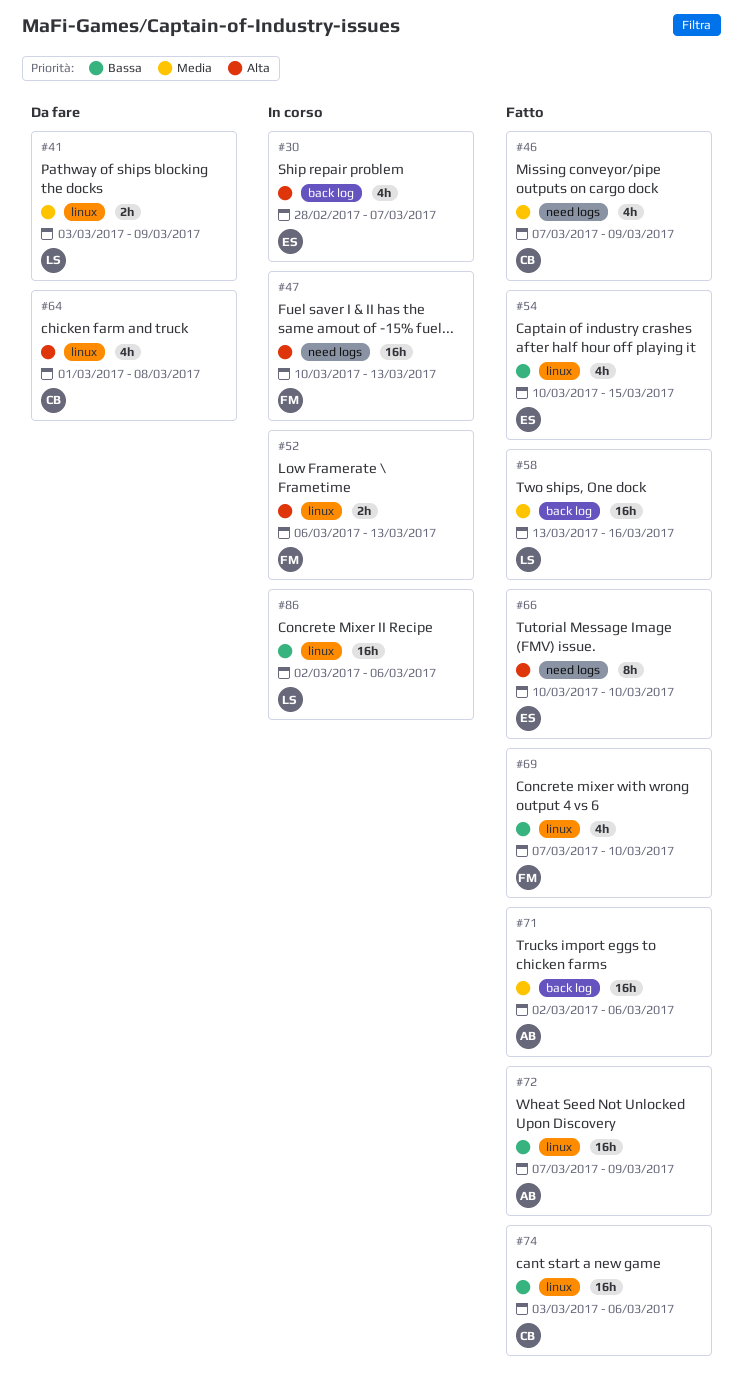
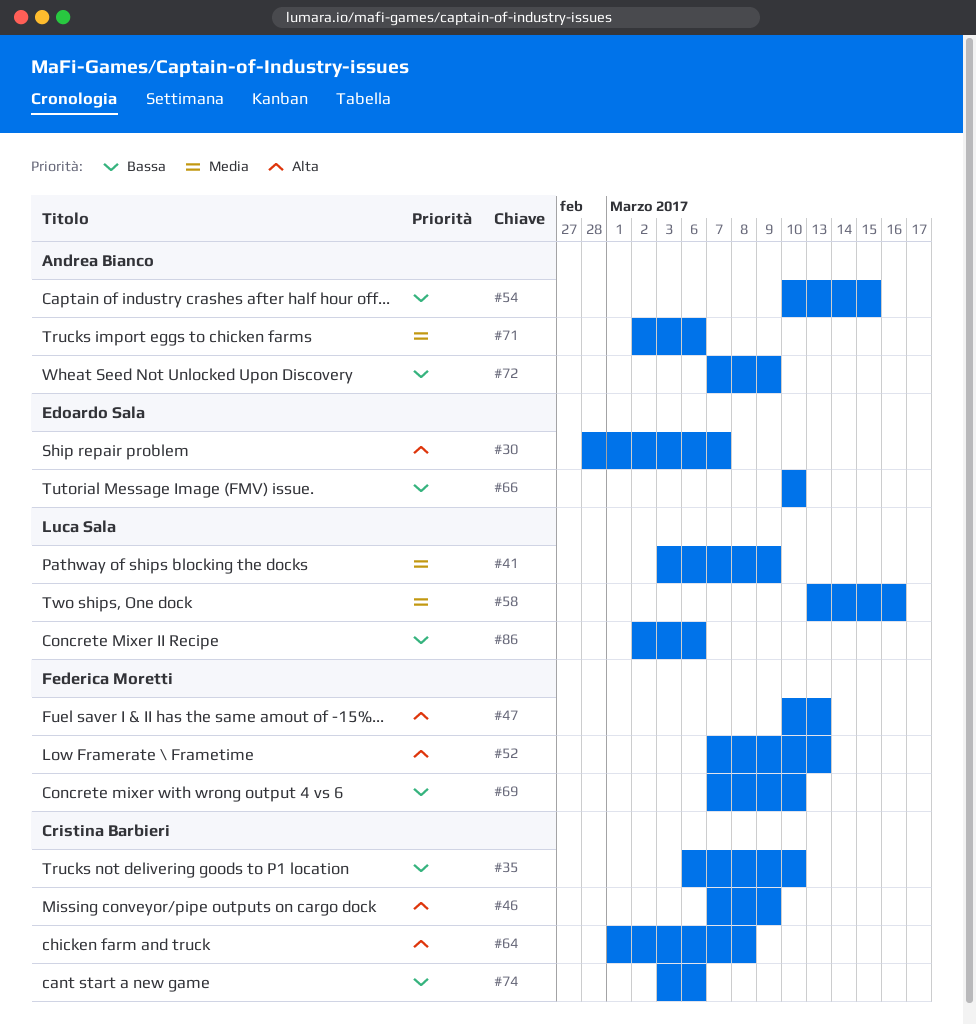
#35: none -> present
#46, priority: Media -> Alta
#52, start: Mar 6 -> Mar 7
#54, owner: Edoardo Sala -> Andrea Bianco
#66, priority: Alta -> Bassa

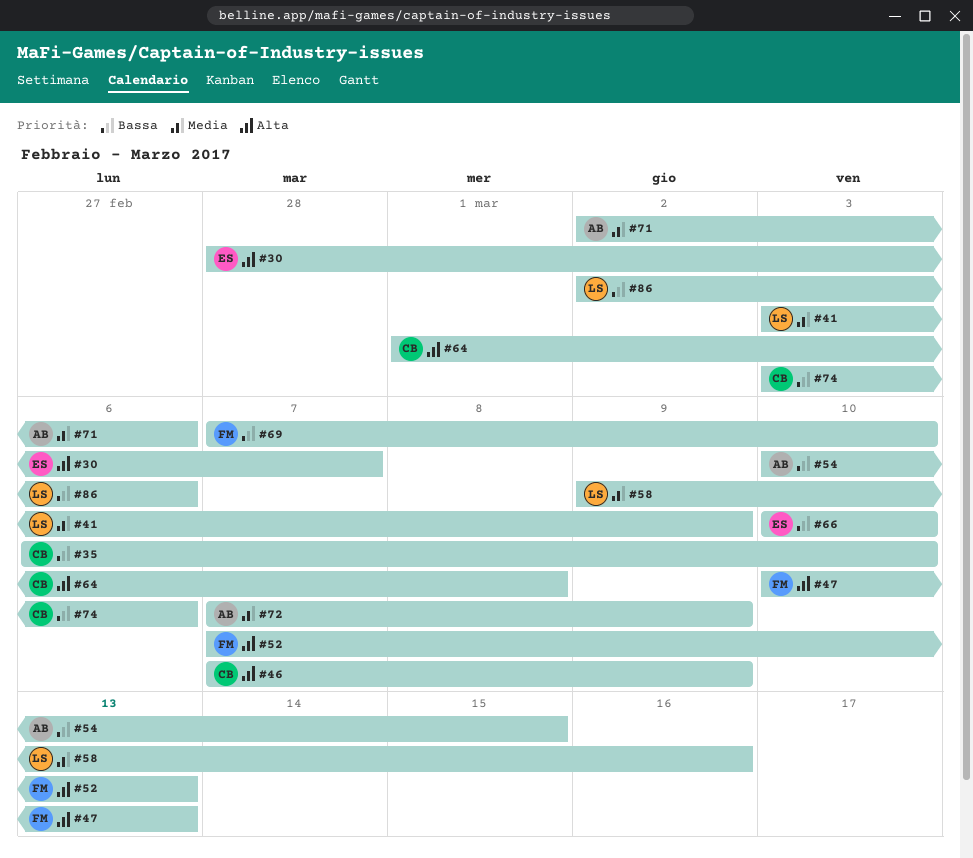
#58, start: Mar 13 -> Mar 9
#72, priority: Bassa -> Media

